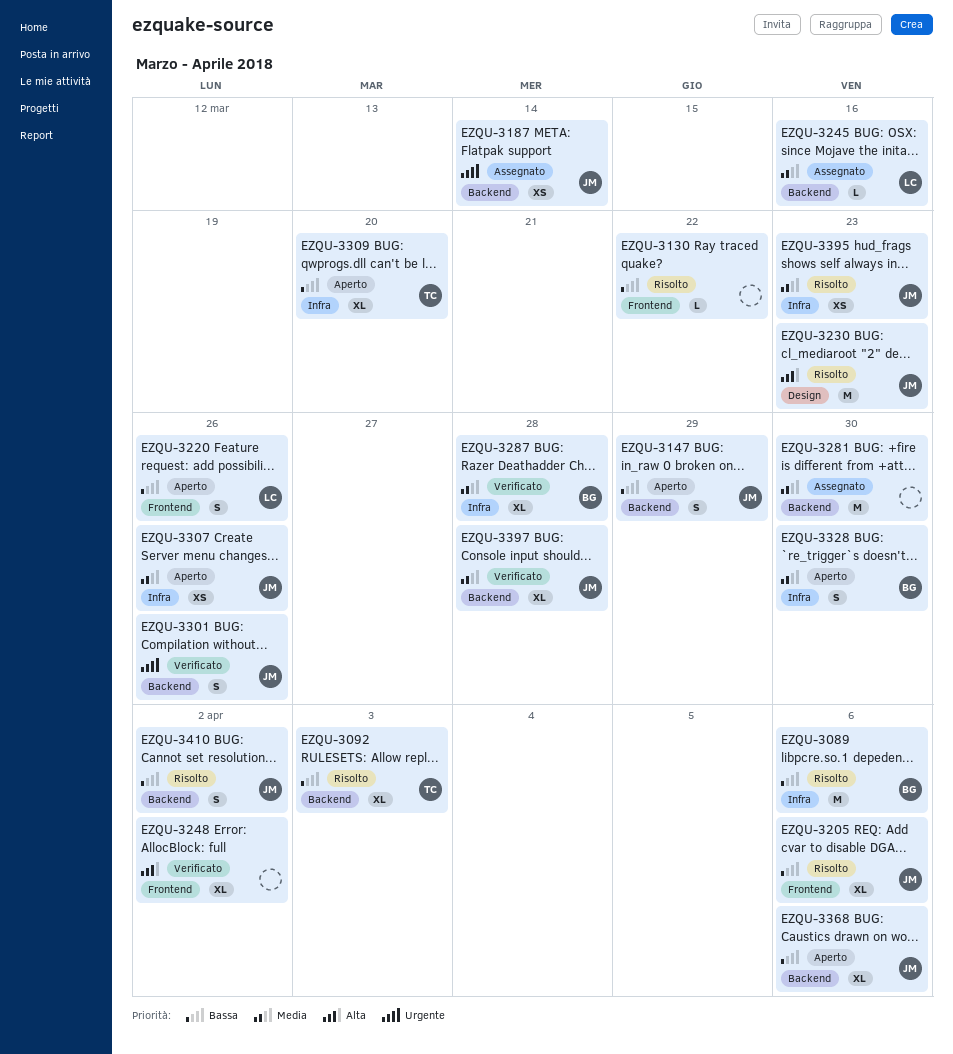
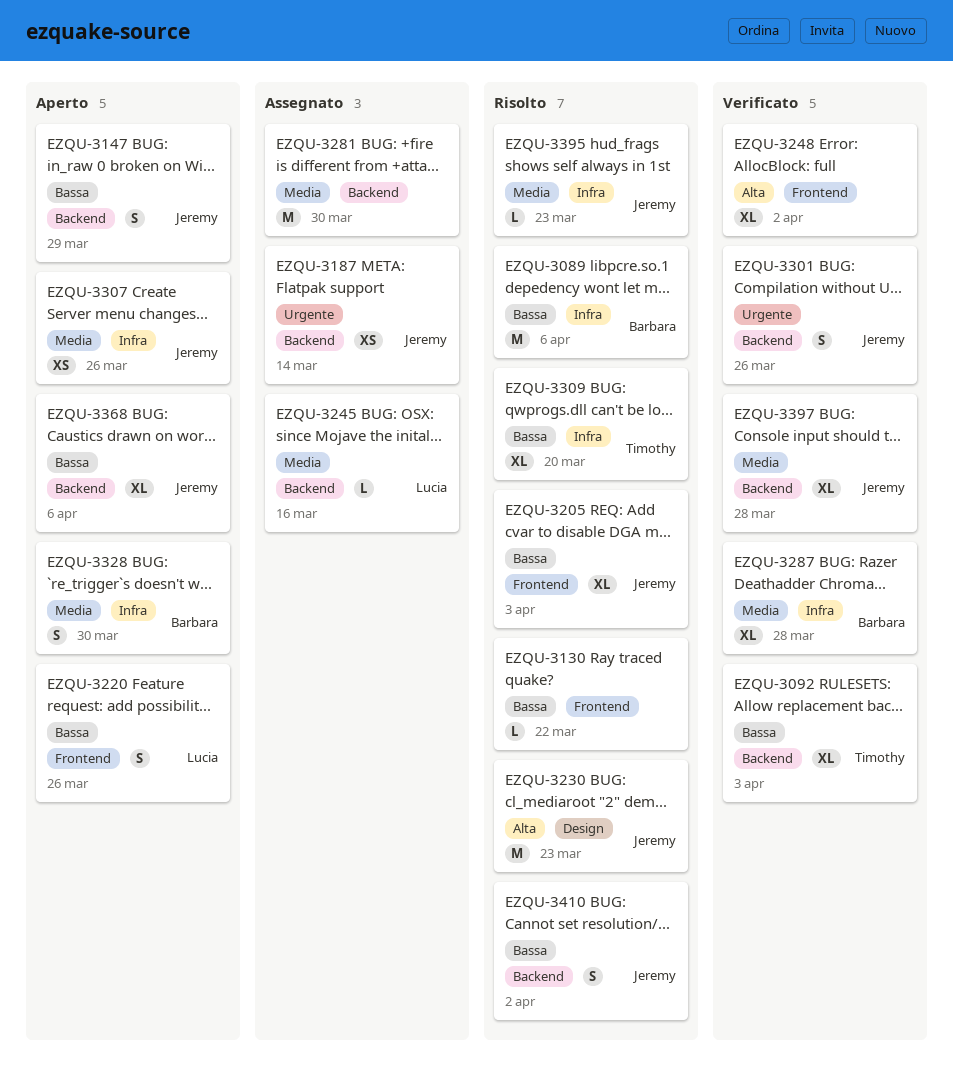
EZQU-3092, status: Risolto -> Verificato
EZQU-3205, due: Apr 6 -> Apr 3
EZQU-3309, status: Aperto -> Risolto
EZQU-3395, estimate: XS -> L

